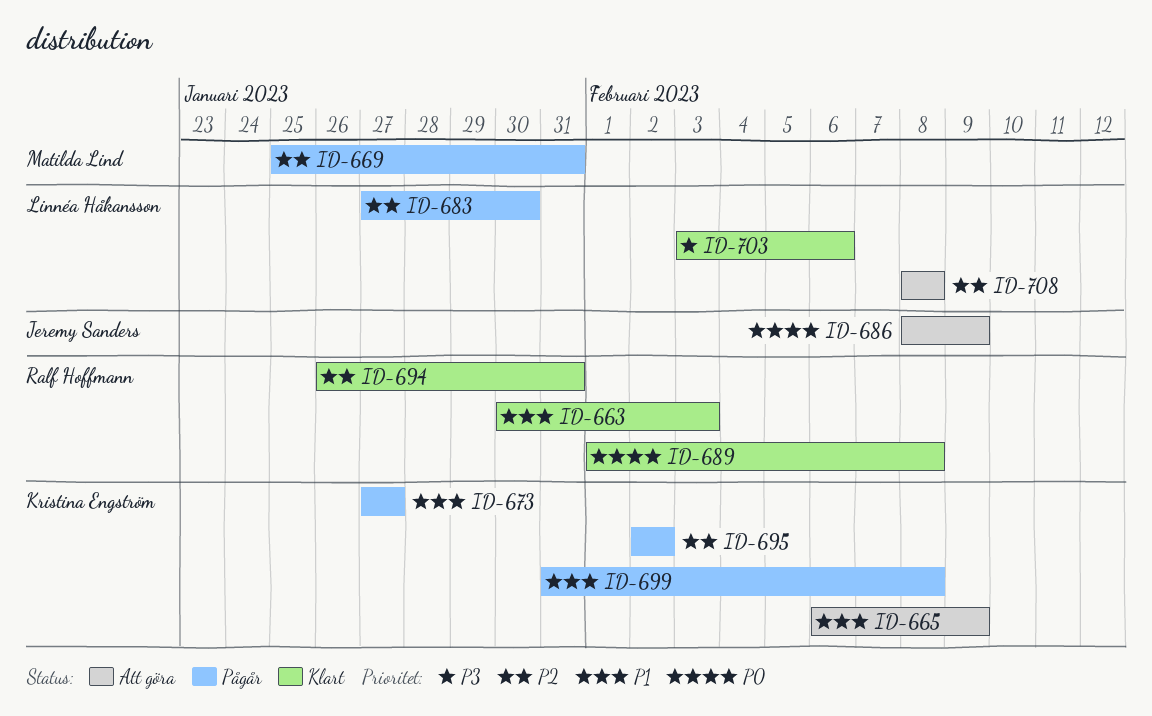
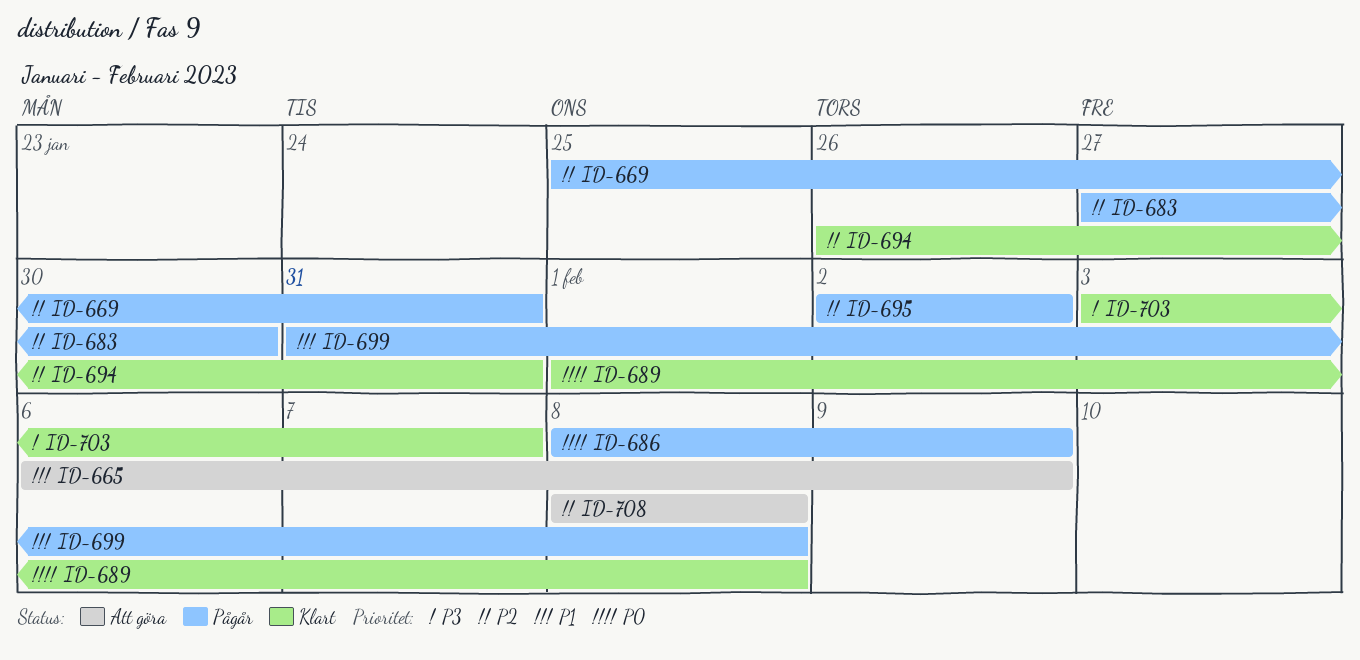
ID-663: present -> none
ID-673: present -> none
ID-686, status: Att göra -> Pågår
ID-703, due: Feb 6 -> Feb 7

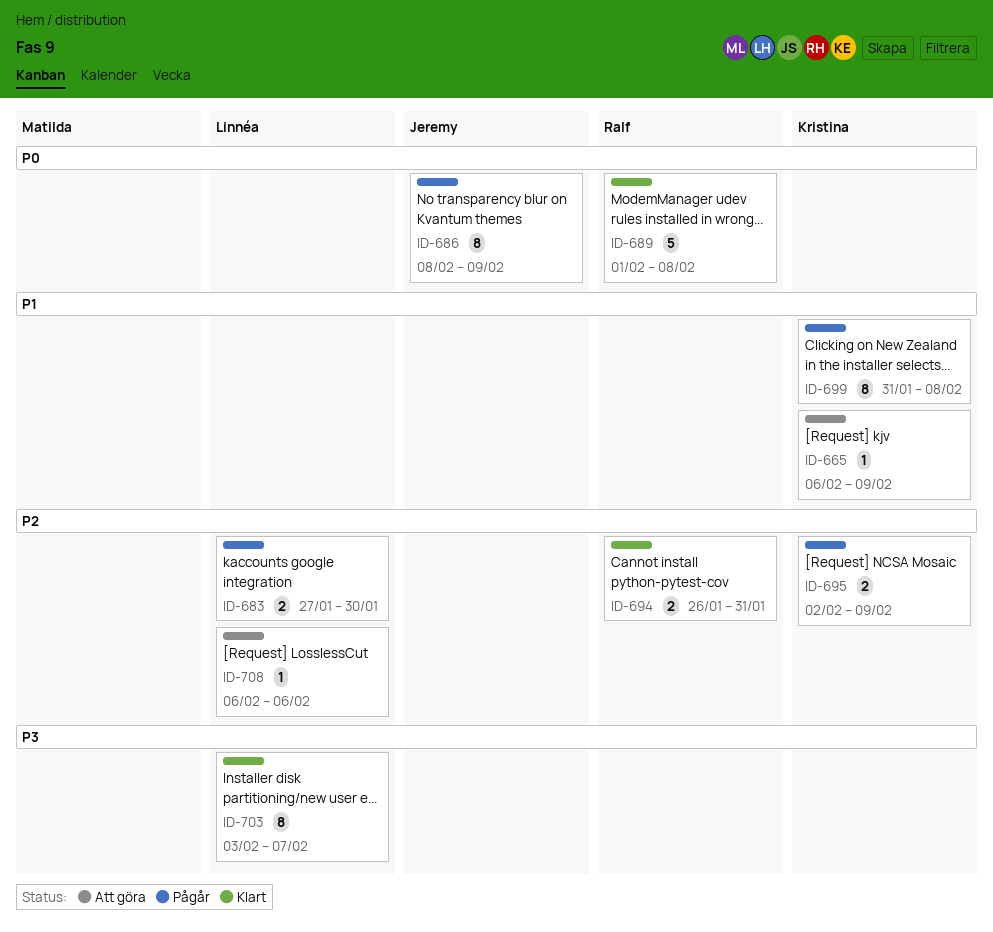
ID-669: present -> none
ID-695, due: Feb 2 -> Feb 9
ID-708, start: Feb 8 -> Feb 6
ID-708, due: Feb 8 -> Feb 6

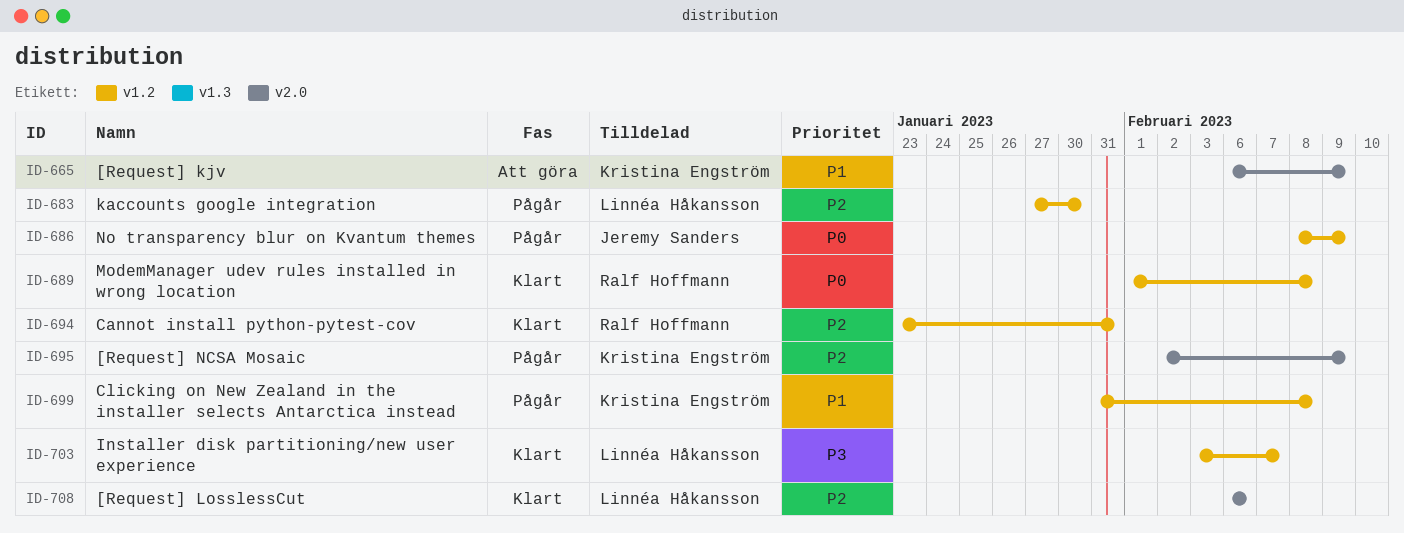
ID-694, start: Jan 26 -> Jan 23
ID-708, status: Att göra -> Klart

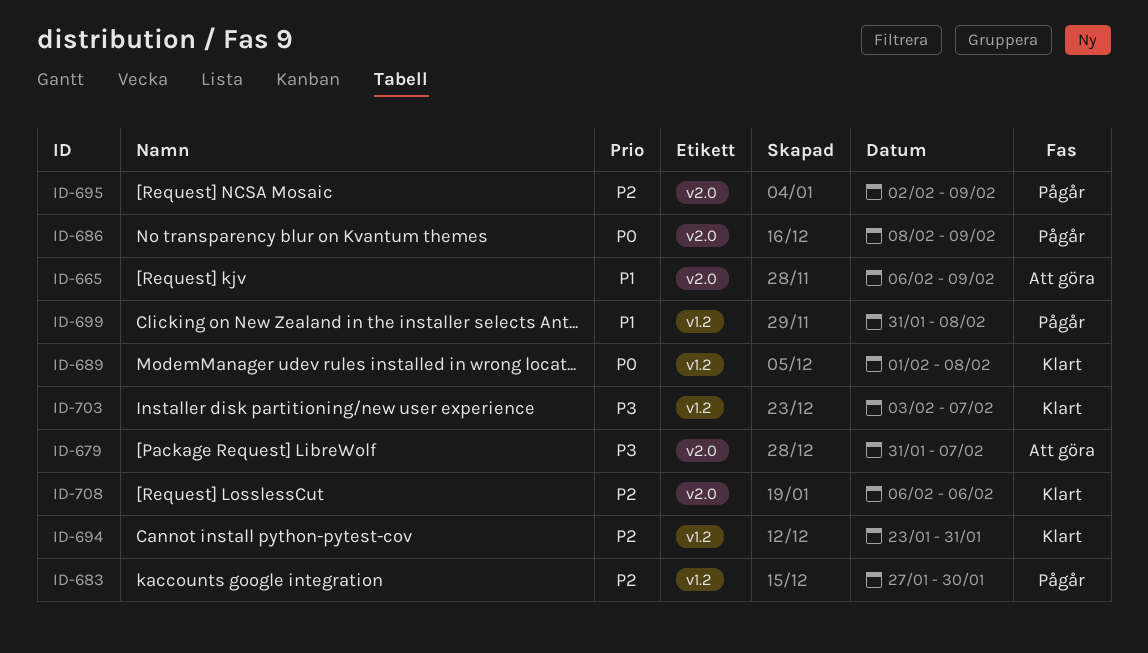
ID-679: none -> present
ID-686, label: v1.2 -> v2.0

